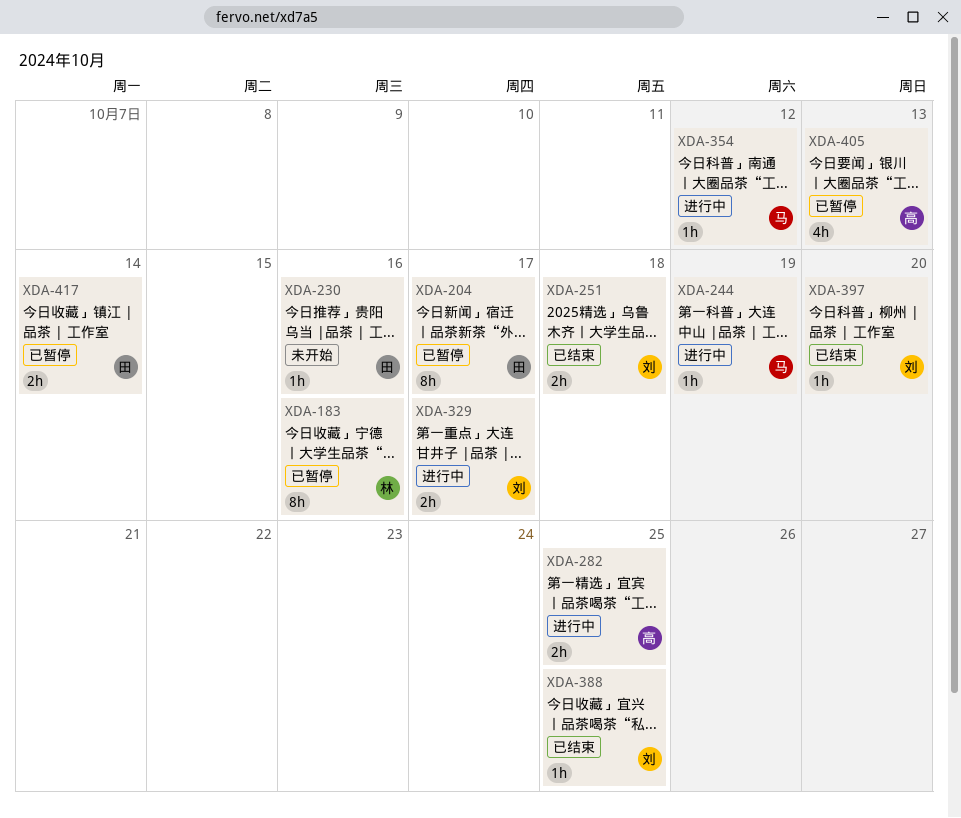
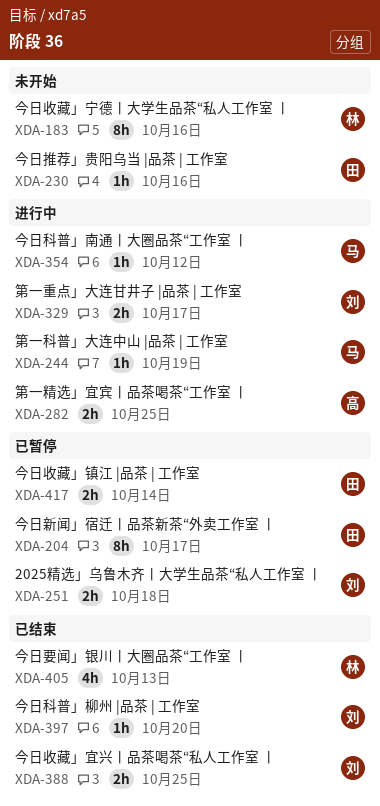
XDA-183, status: 已暂停 -> 未开始
XDA-251, status: 已结束 -> 已暂停
XDA-388, estimate: 1h -> 2h
XDA-405, status: 已暂停 -> 已结束
XDA-405, owner: 高 -> 林

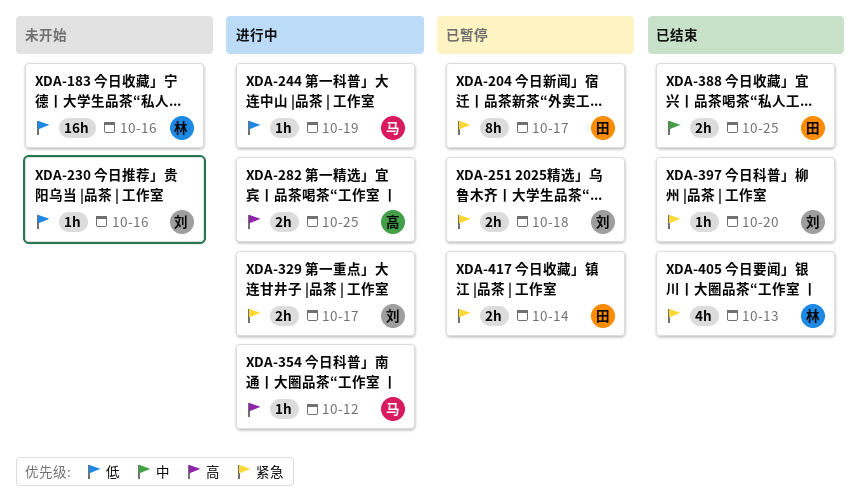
XDA-183, estimate: 8h -> 16h
XDA-230, owner: 田 -> 刘
XDA-388, owner: 刘 -> 田

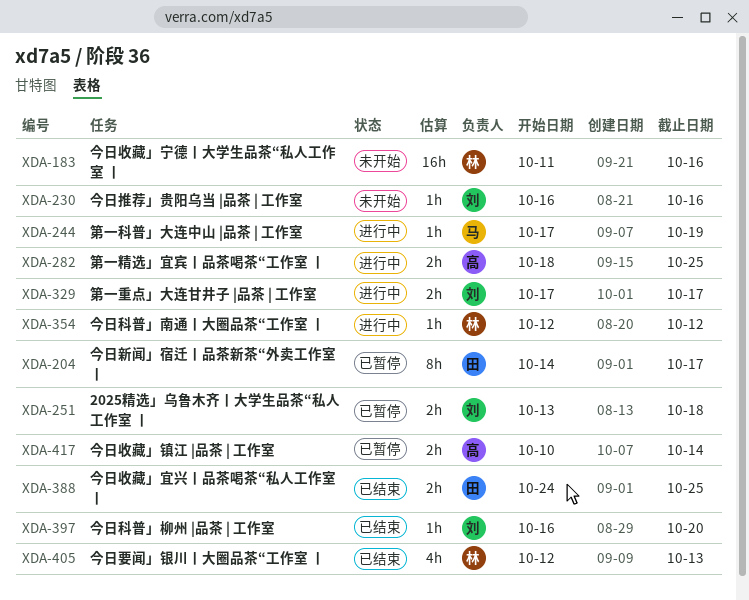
XDA-354, owner: 马 -> 林
XDA-417, owner: 田 -> 高

